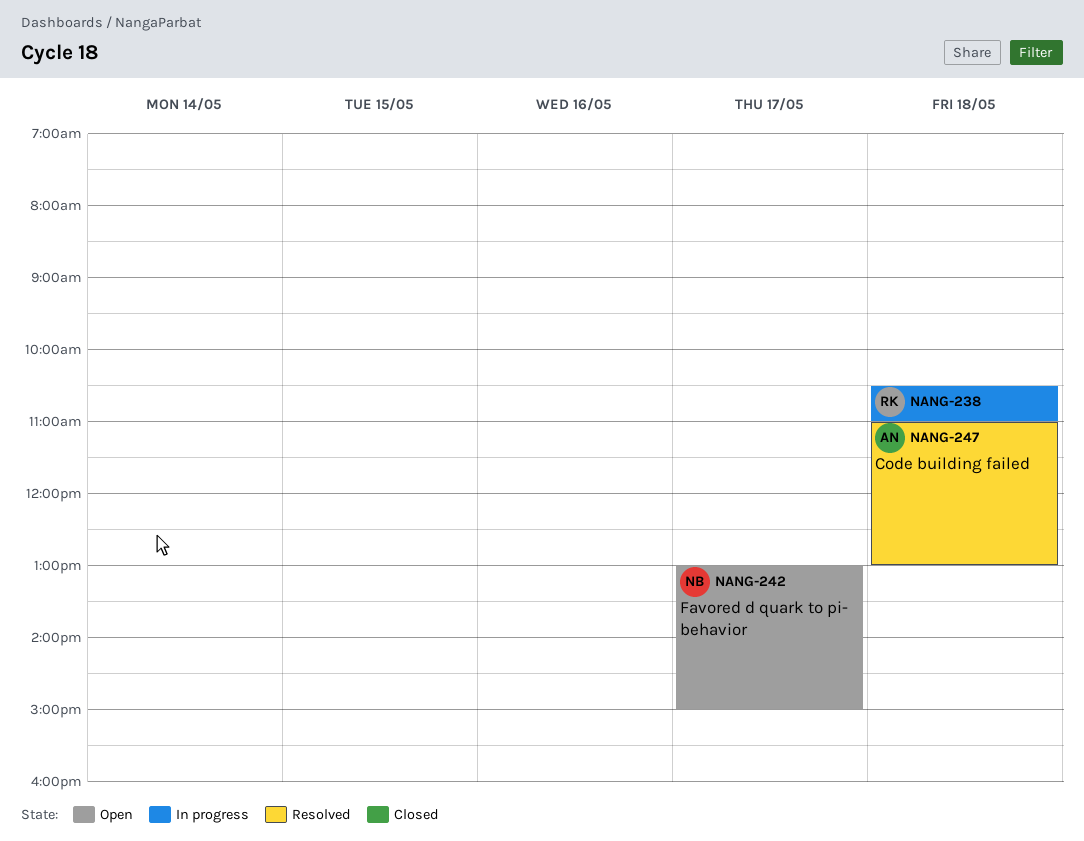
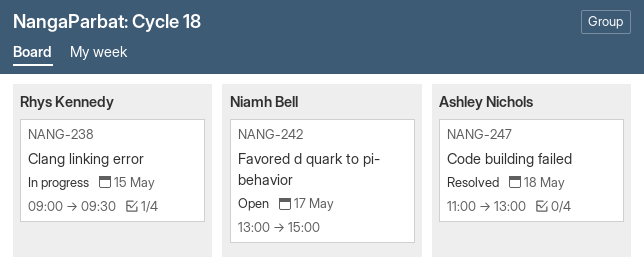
NANG-238, day: May 18 -> May 15
NANG-238, begins: 10:30 -> 09:00
NANG-238, ends: 11:00 -> 09:30

